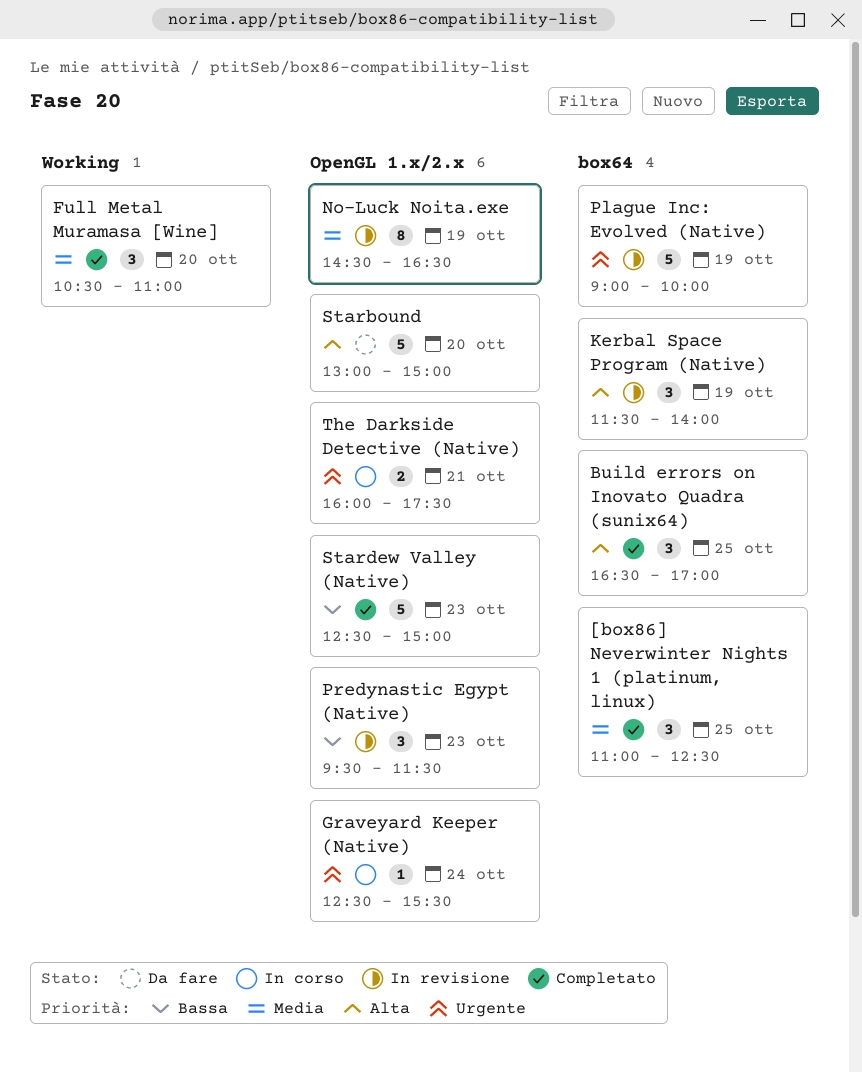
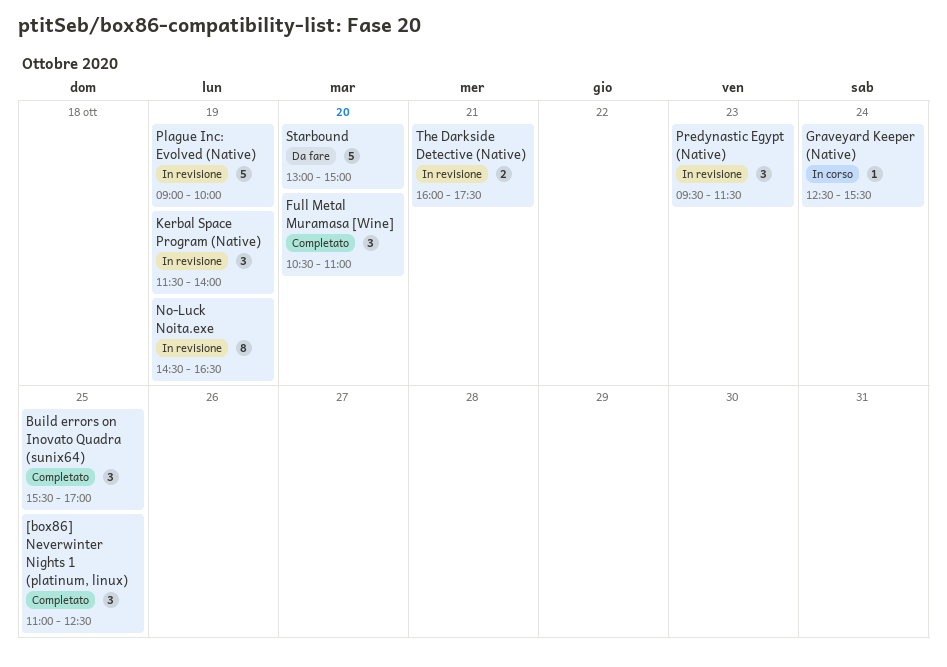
Build errors on Inovato Quadra (sunix64), begins: 16:30 -> 15:30
Stardew Valley (Native): present -> none
The Darkside Detective (Native), status: In corso -> In revisione

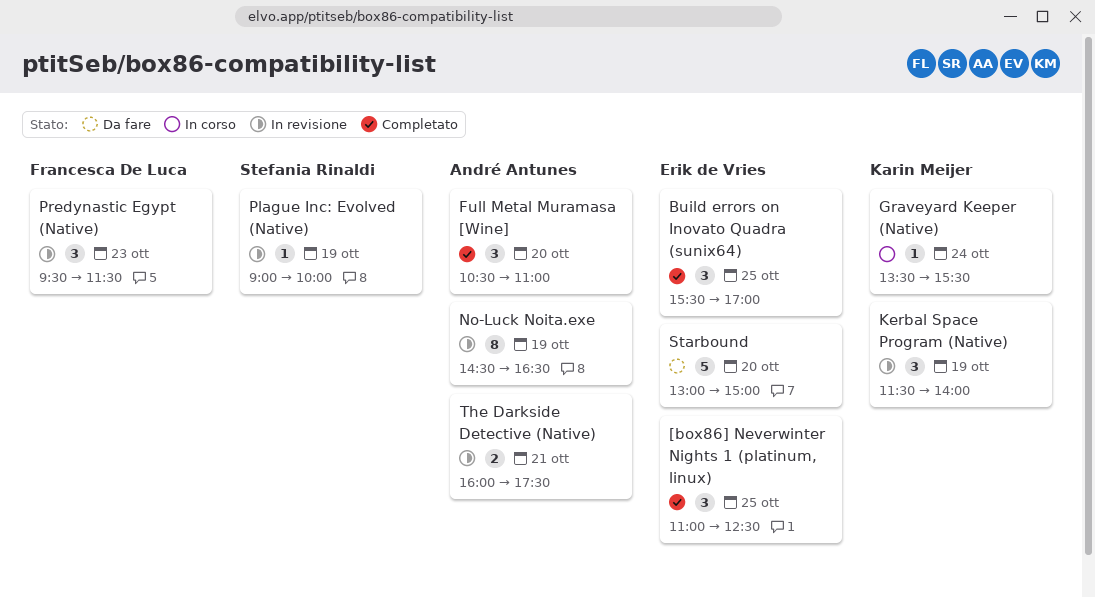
Graveyard Keeper (Native), begins: 12:30 -> 13:30
Plague Inc: Evolved (Native), estimate: 5 -> 1

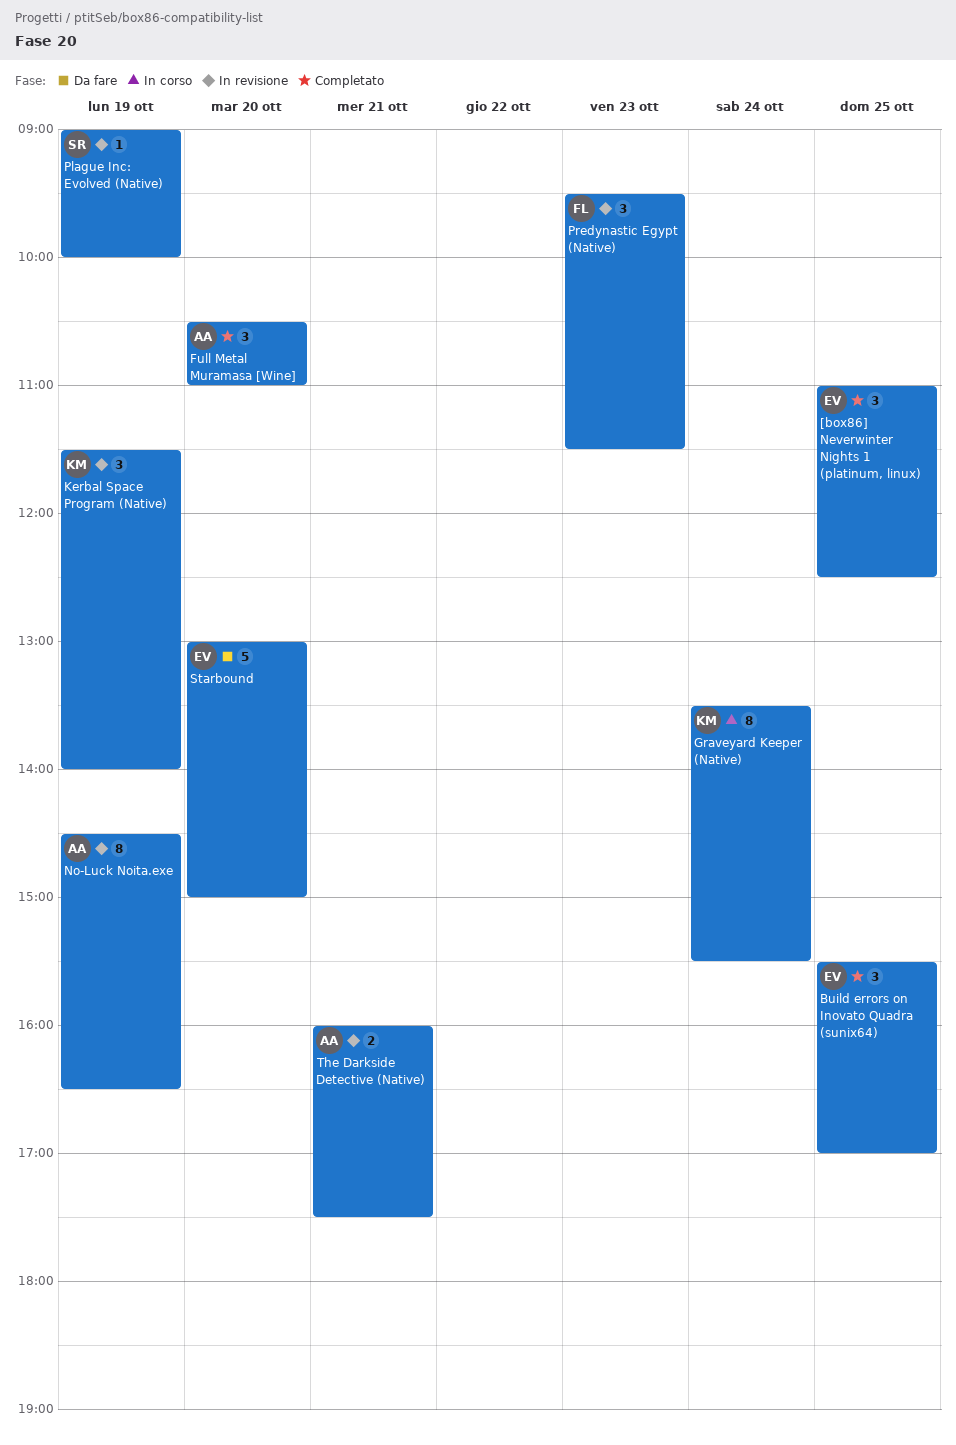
Graveyard Keeper (Native), estimate: 1 -> 8

